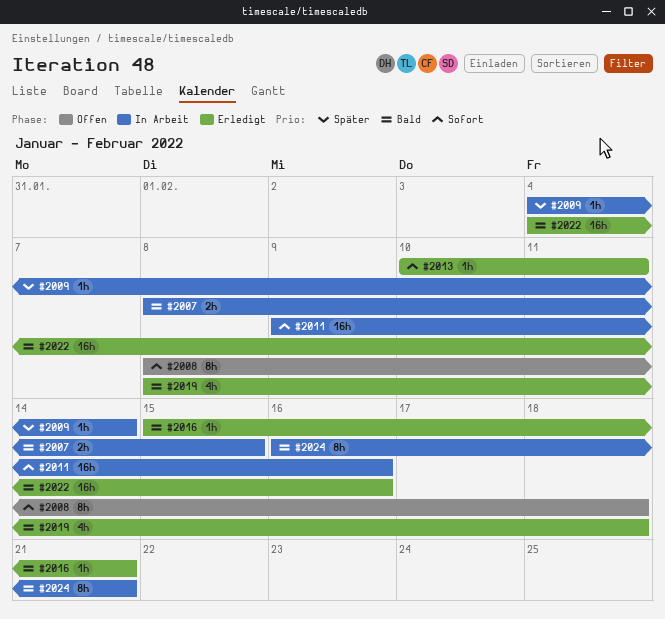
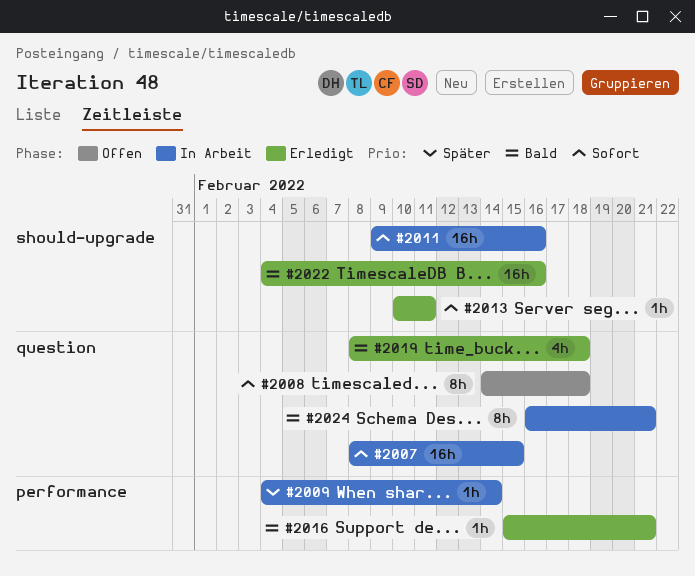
#2007, priority: Bald -> Sofort
#2007, estimate: 2h -> 16h
#2008, start: Feb 8 -> Feb 14

